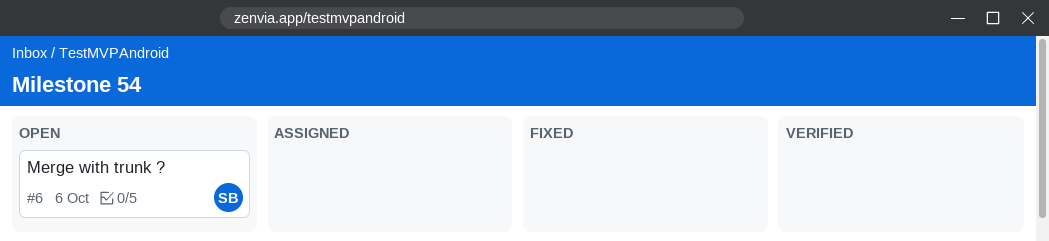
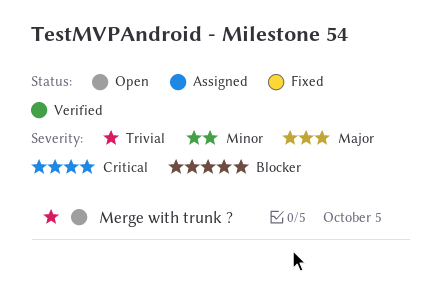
Merge with trunk ?, due: Oct 6 -> Oct 5

